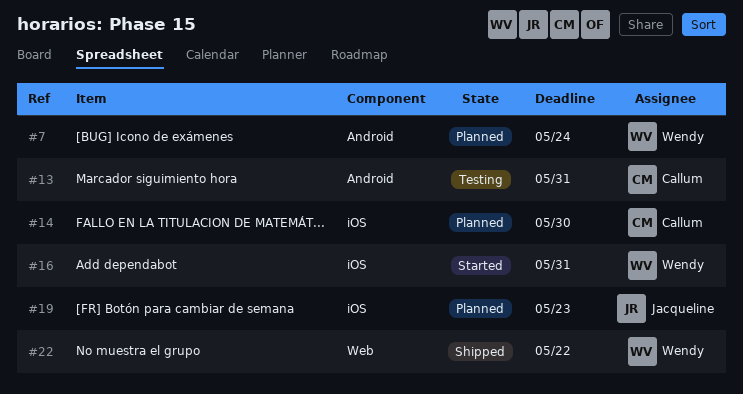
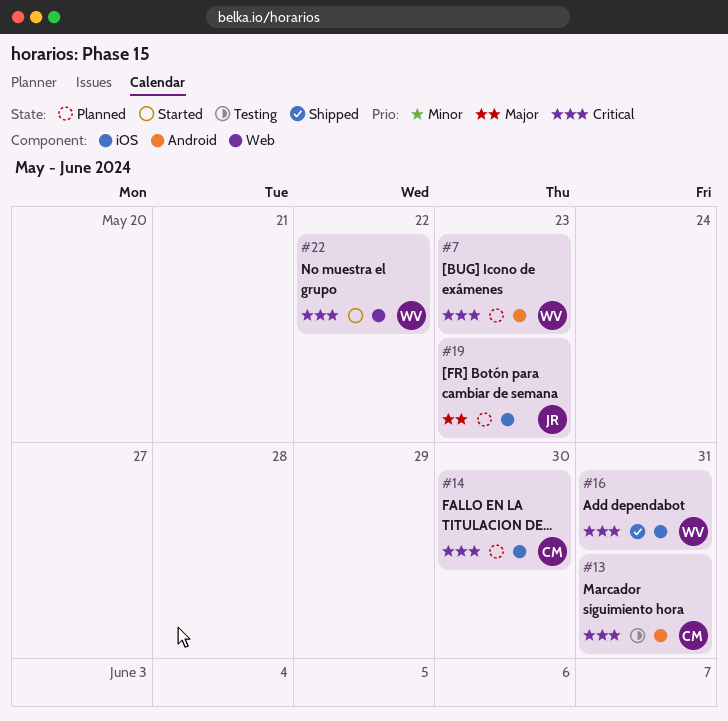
#7, due: May 24 -> May 23
#16, status: Started -> Shipped
#22, status: Shipped -> Started

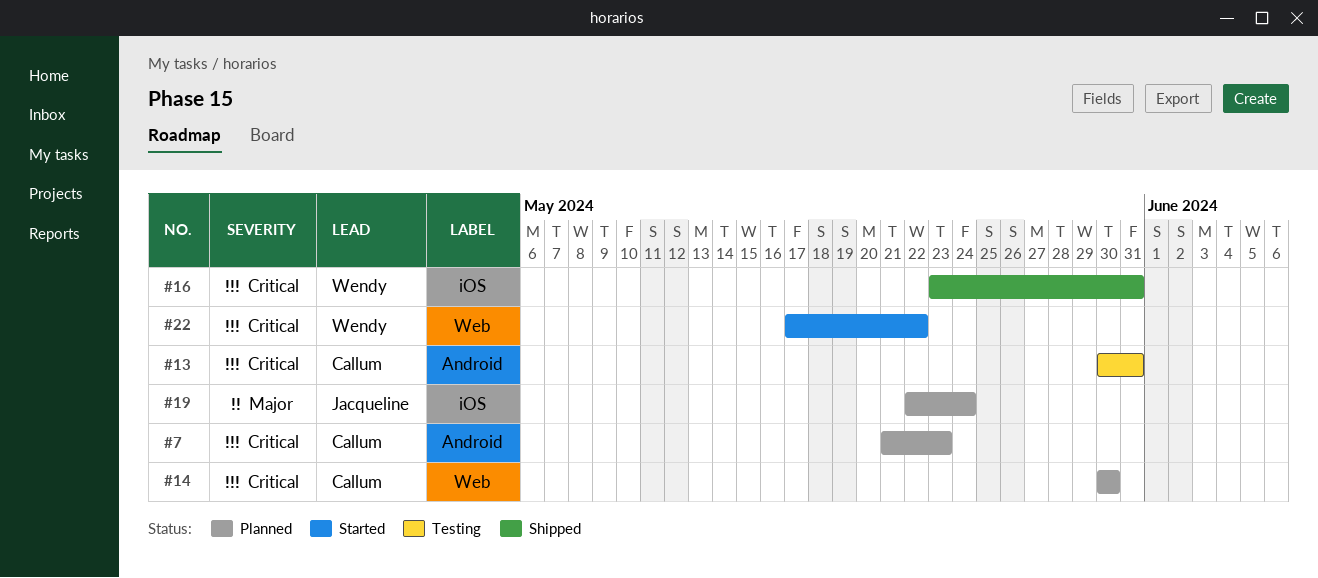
#7, owner: Wendy -> Callum
#14, label: iOS -> Web
#19, due: May 23 -> May 24

